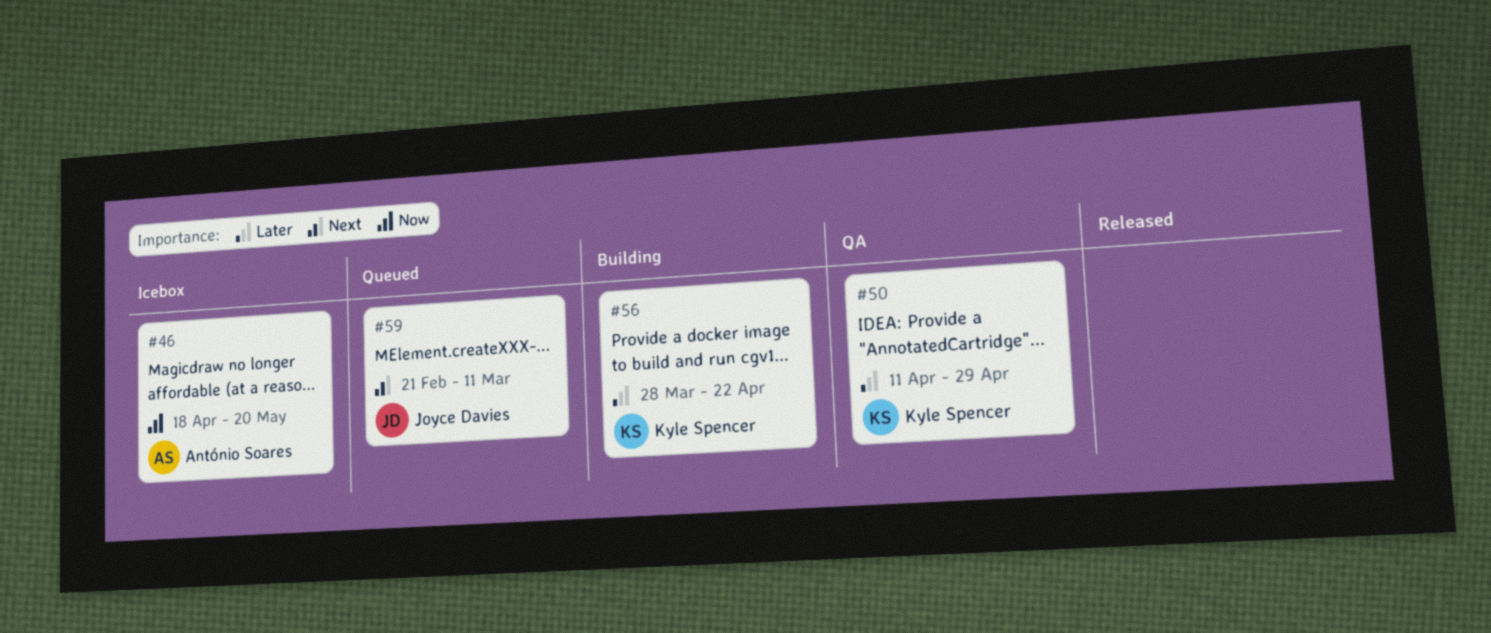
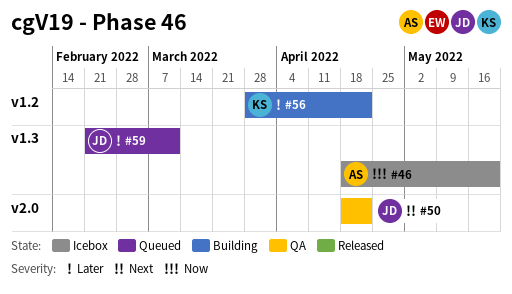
#50, owner: Kyle Spencer -> Joyce Davies
#50, priority: Later -> Next
#50, start: Apr 11 -> Apr 18
#50, due: Apr 29 -> Apr 22
#59, priority: Next -> Later

